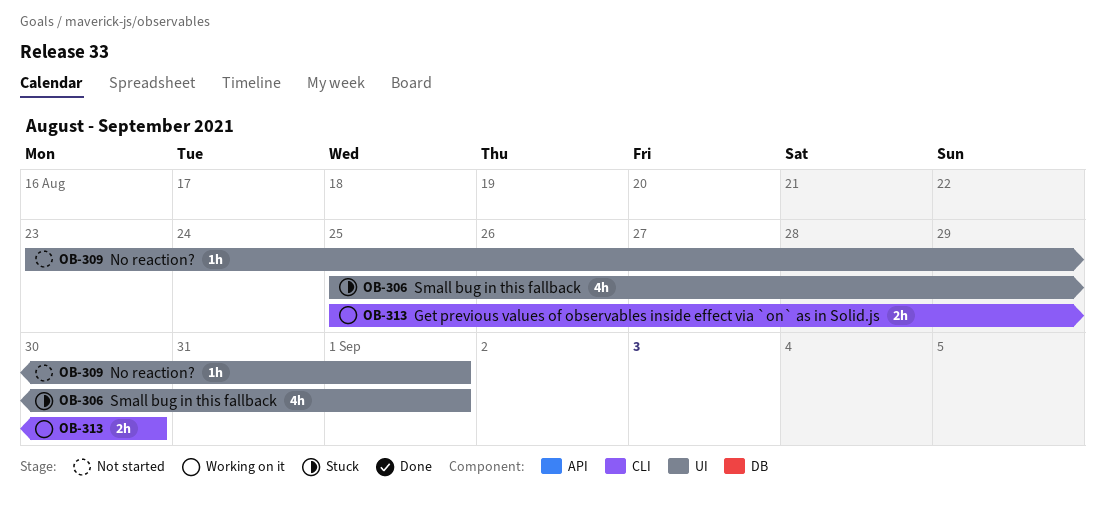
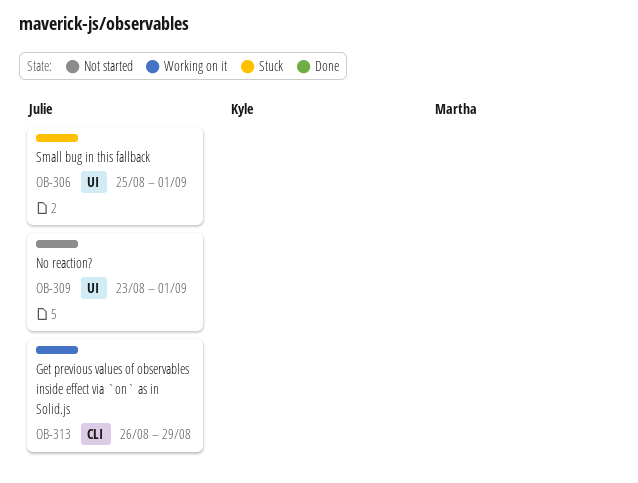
OB-313, start: Aug 25 -> Aug 26
OB-313, due: Aug 30 -> Aug 29

